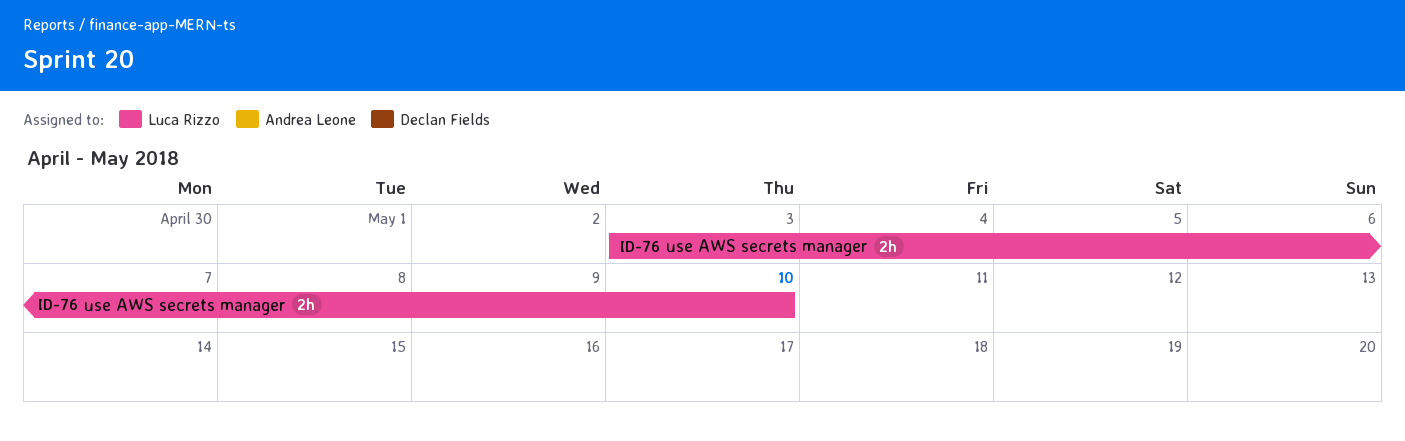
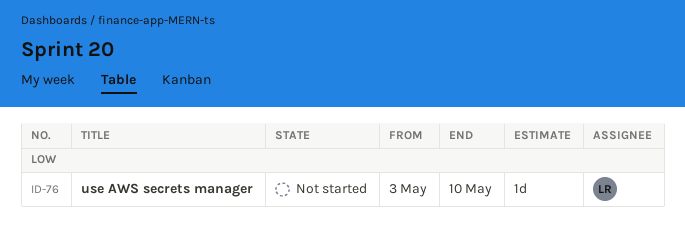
ID-76, estimate: 2h -> 1d

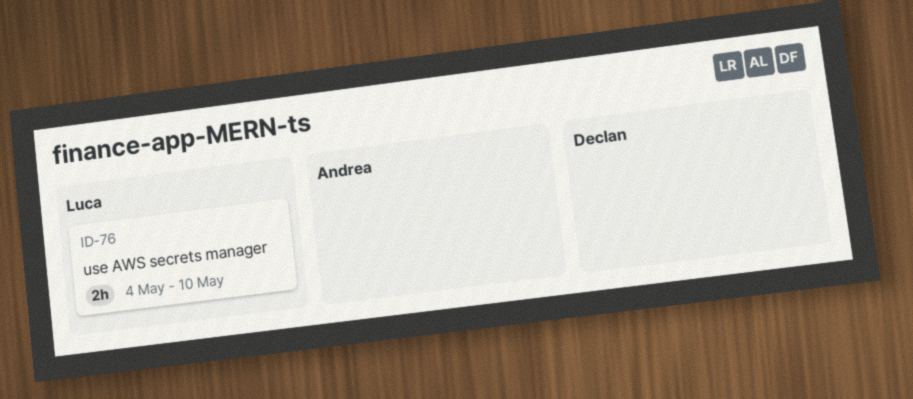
ID-76, estimate: 1d -> 2h
ID-76, start: May 3 -> May 4

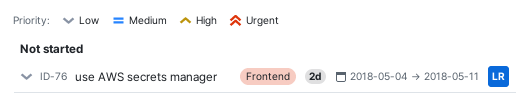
ID-76, estimate: 2h -> 2d
ID-76, due: May 10 -> May 11

